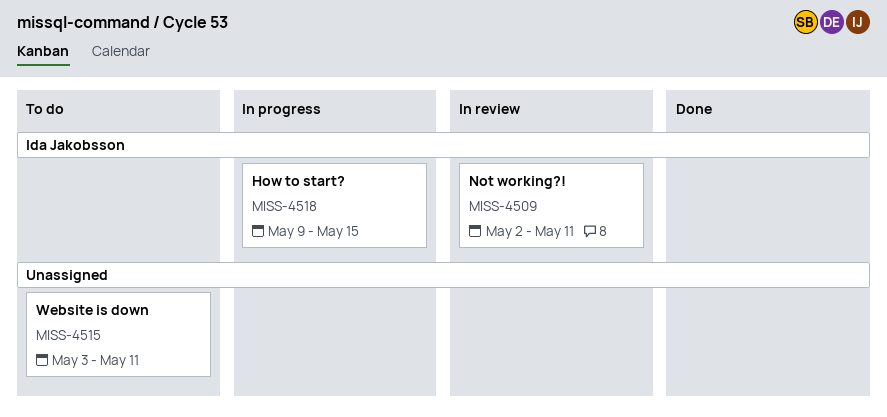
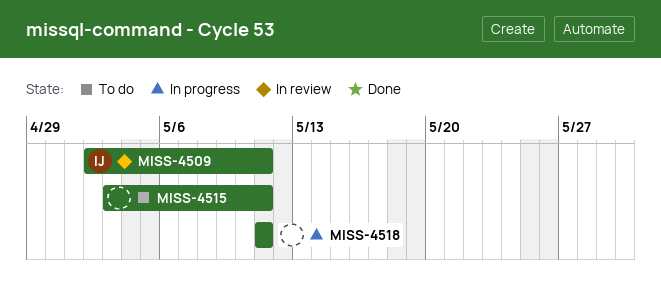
MISS-4518, owner: Ida Jakobsson -> none
MISS-4518, start: May 9 -> May 11
MISS-4518, due: May 15 -> May 11

